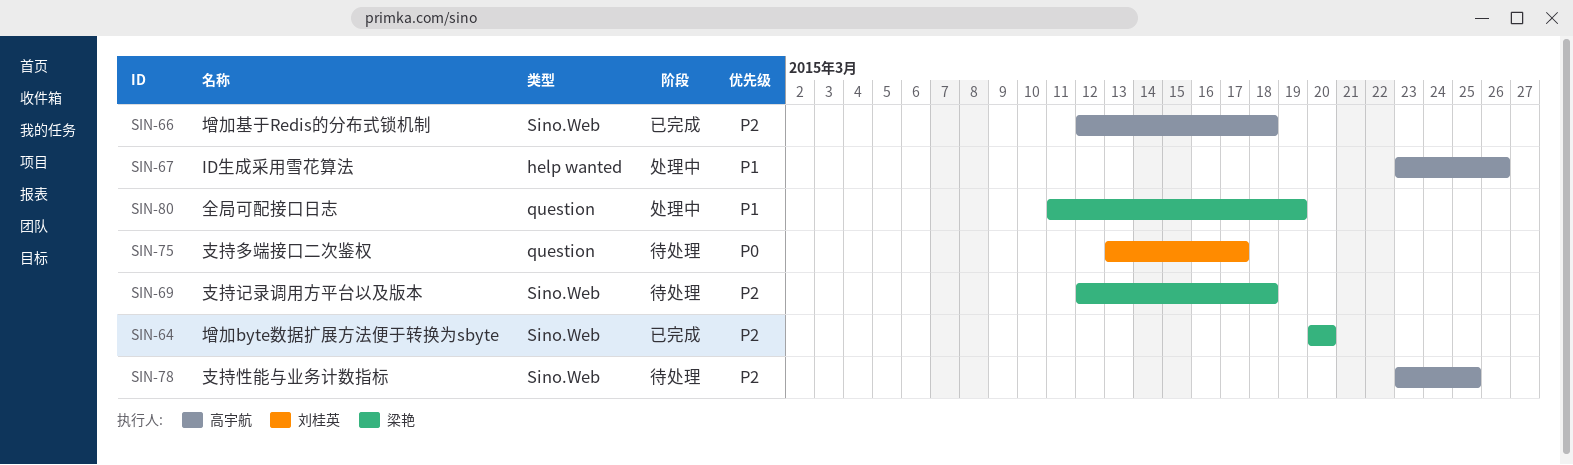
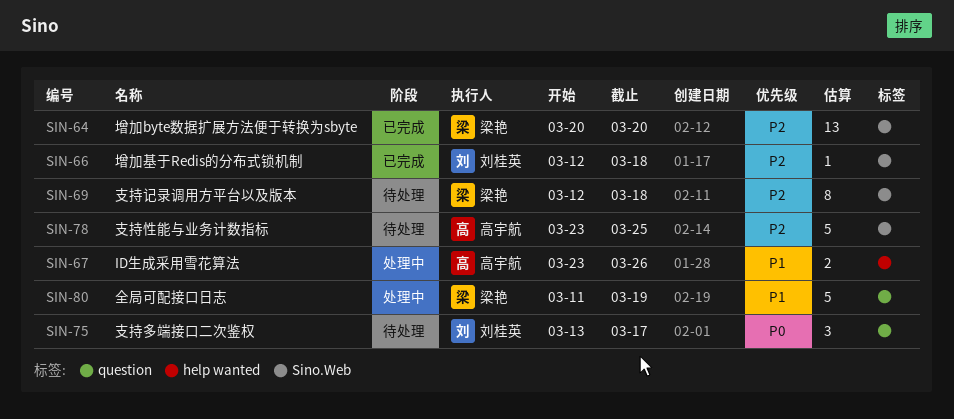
SIN-66, owner: 高宇航 -> 刘桂英

